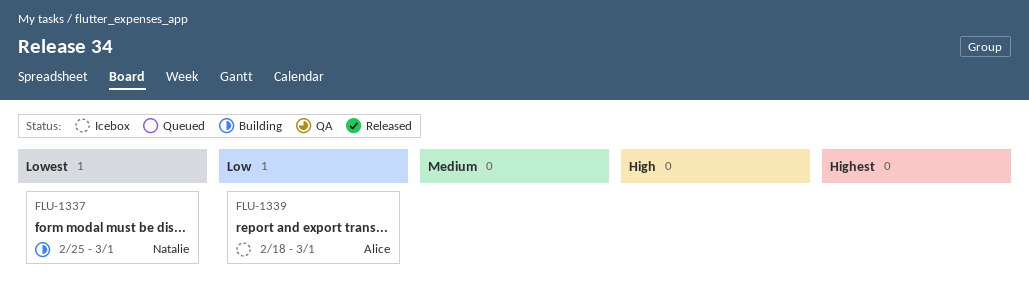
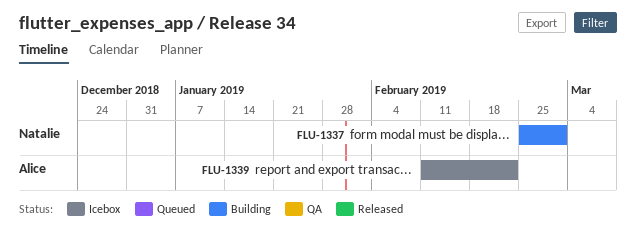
FLU-1339, start: Feb 18 -> Feb 11
FLU-1339, due: Mar 1 -> Feb 22

